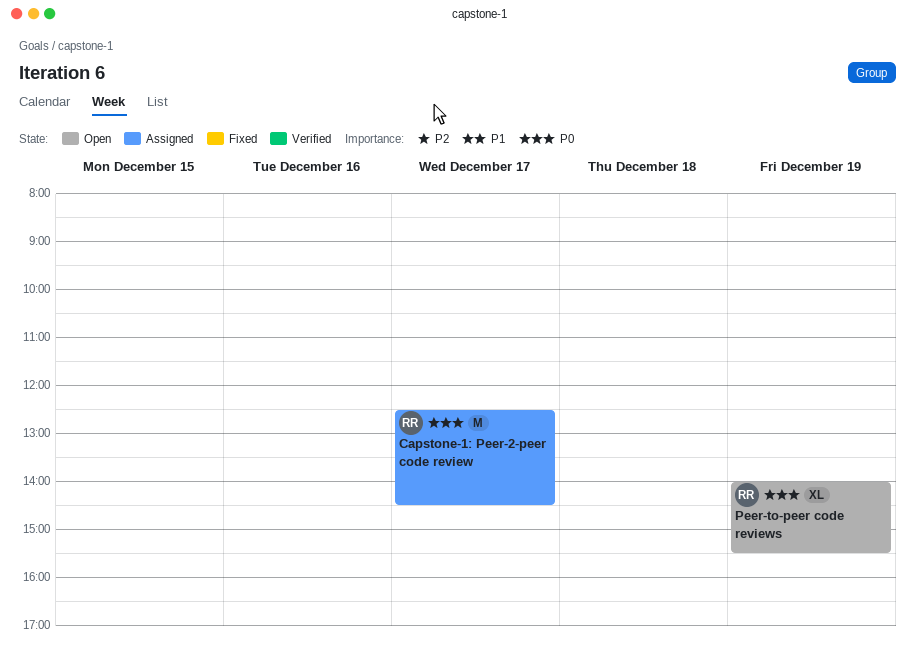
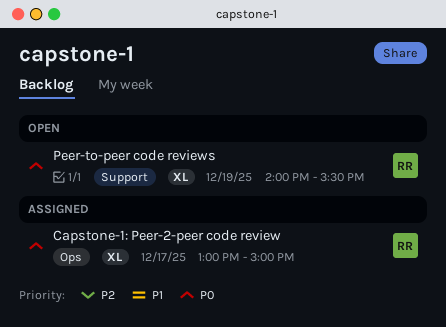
Capstone-1: Peer-2-peer code review, estimate: M -> XL
Capstone-1: Peer-2-peer code review, begins: 12:30 -> 13:00
Capstone-1: Peer-2-peer code review, ends: 14:30 -> 15:00

